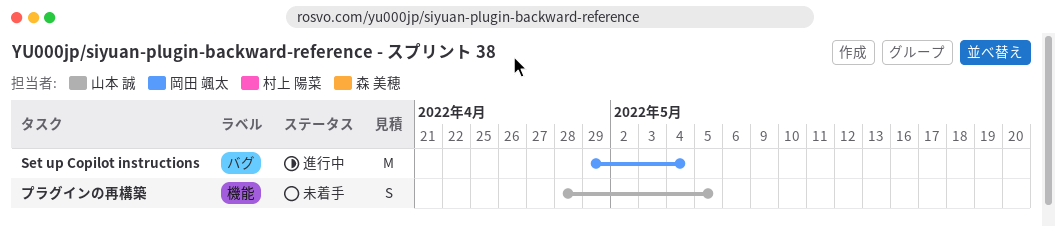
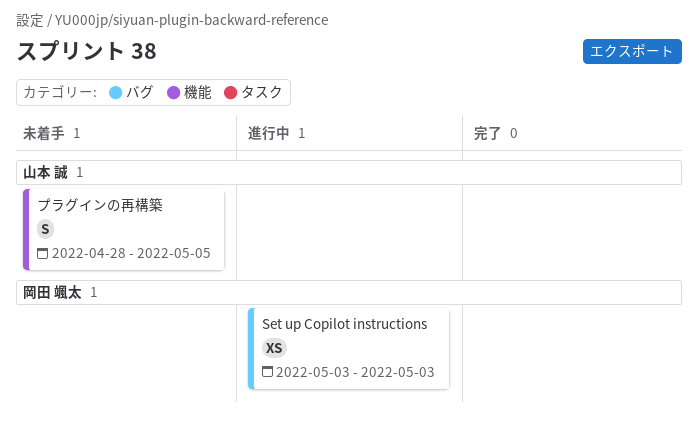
Set up Copilot instructions, estimate: M -> XS
Set up Copilot instructions, start: Apr 29 -> May 3
Set up Copilot instructions, due: May 4 -> May 3

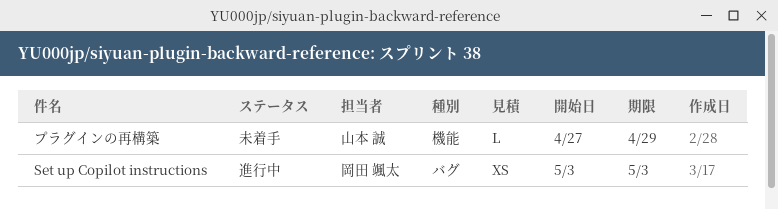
プラグインの再構築, estimate: S -> L
プラグインの再構築, start: Apr 28 -> Apr 27
プラグインの再構築, due: May 5 -> Apr 29

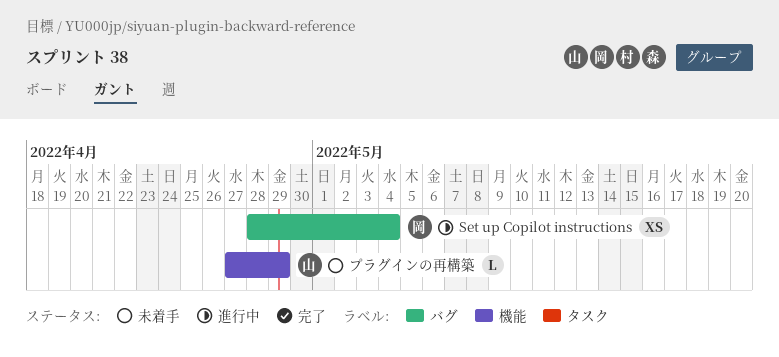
Set up Copilot instructions, start: May 3 -> Apr 28
Set up Copilot instructions, due: May 3 -> May 4

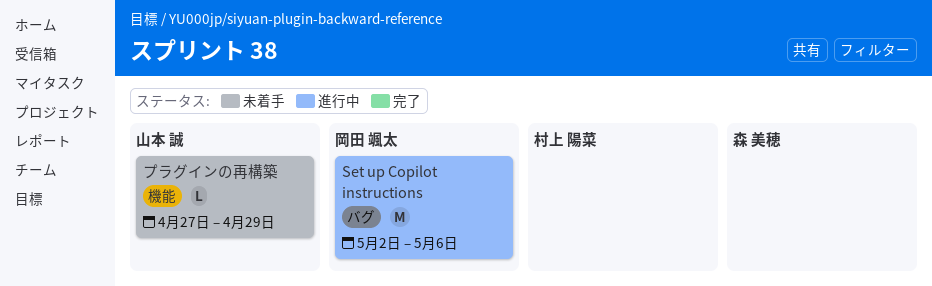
Set up Copilot instructions, estimate: XS -> M
Set up Copilot instructions, start: Apr 28 -> May 2
Set up Copilot instructions, due: May 4 -> May 6

